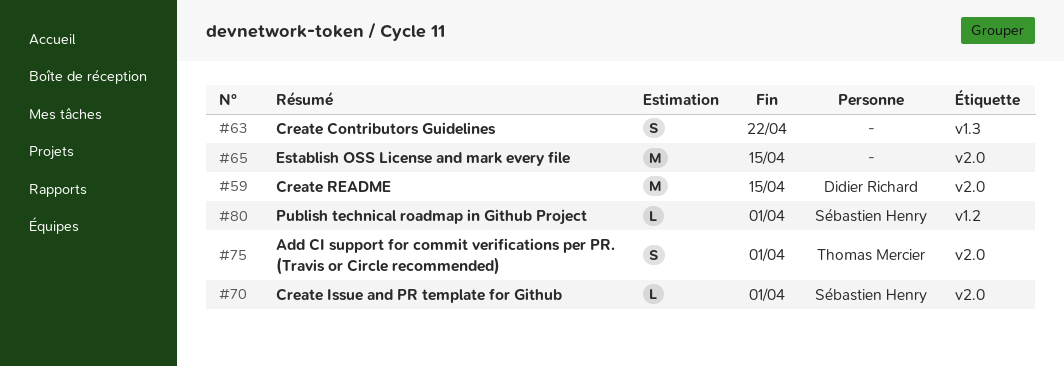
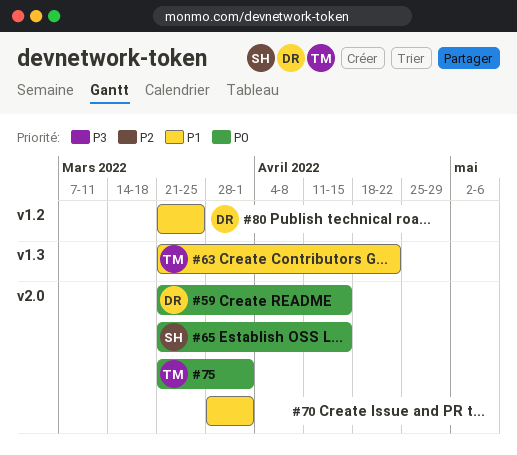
#63, owner: none -> Thomas Mercier
#65, owner: none -> Sébastien Henry
#70, owner: Sébastien Henry -> none
#80, owner: Sébastien Henry -> Didier Richard
#80, due: Apr 1 -> Mar 25

